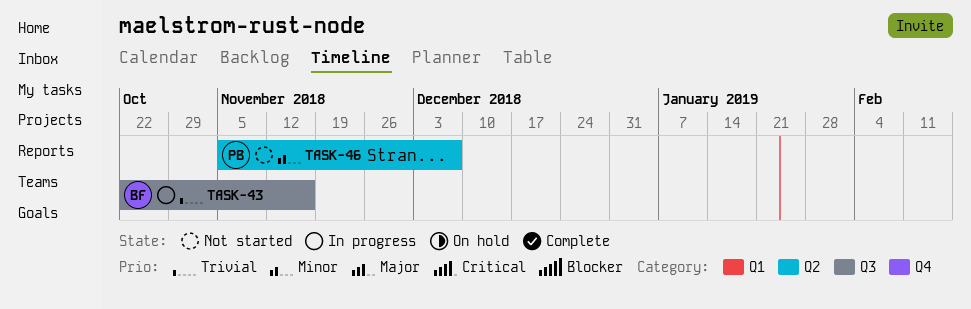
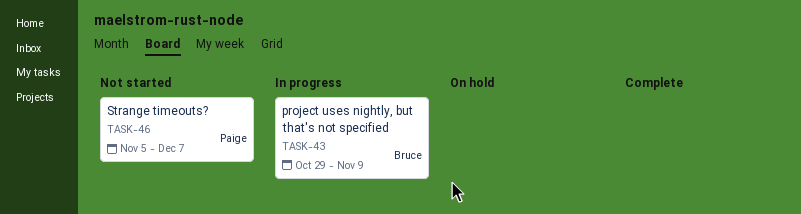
TASK-43, start: Oct 22 -> Oct 29
TASK-43, due: Nov 16 -> Nov 9

